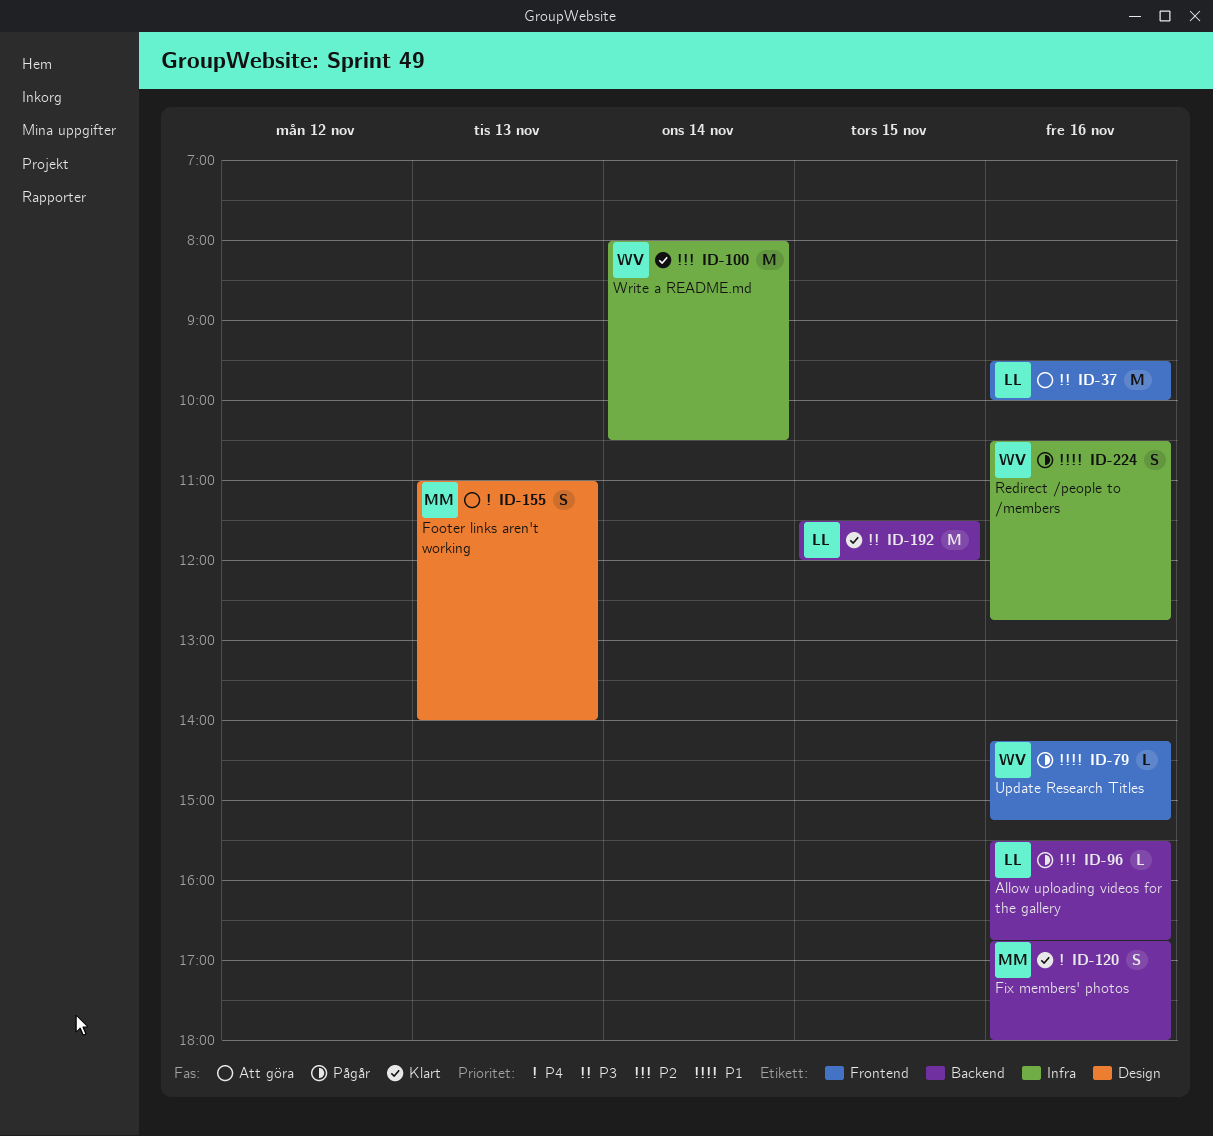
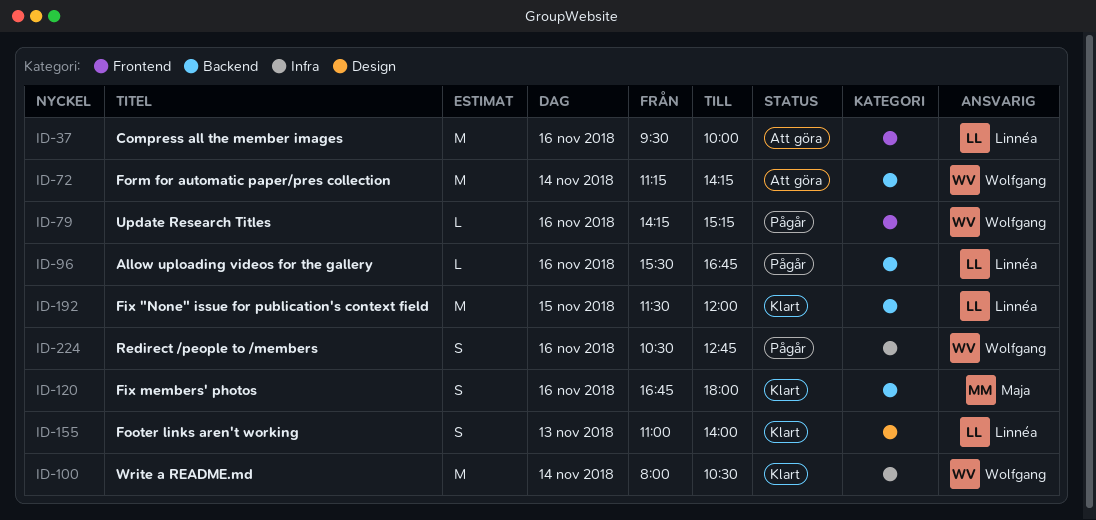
ID-72: none -> present
ID-155, status: Att göra -> Klart
ID-155, owner: Maja -> Linnéa

